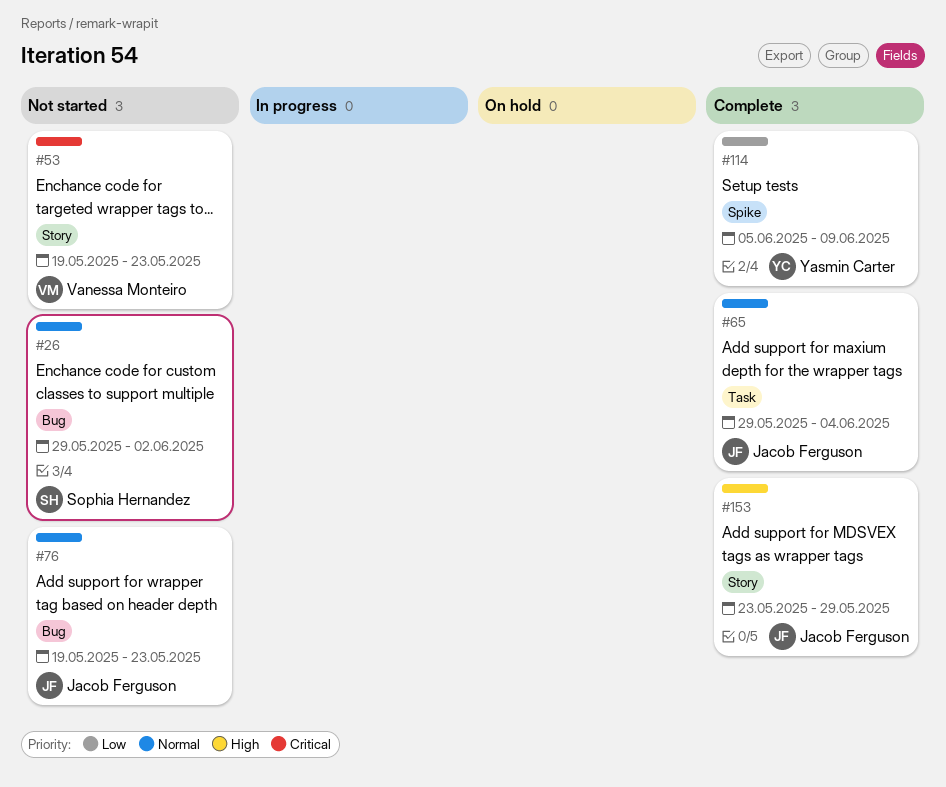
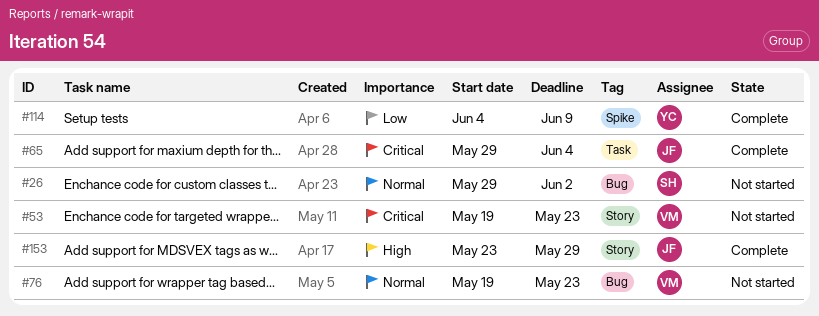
#65, priority: Normal -> Critical
#76, owner: Jacob Ferguson -> Vanessa Monteiro
#114, start: Jun 5 -> Jun 4

